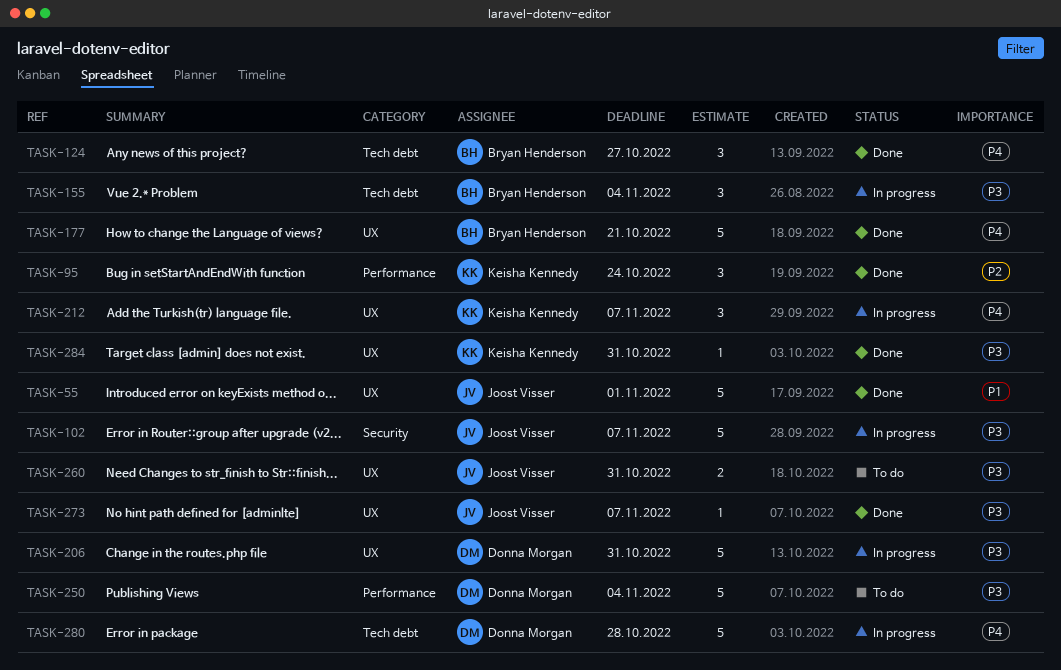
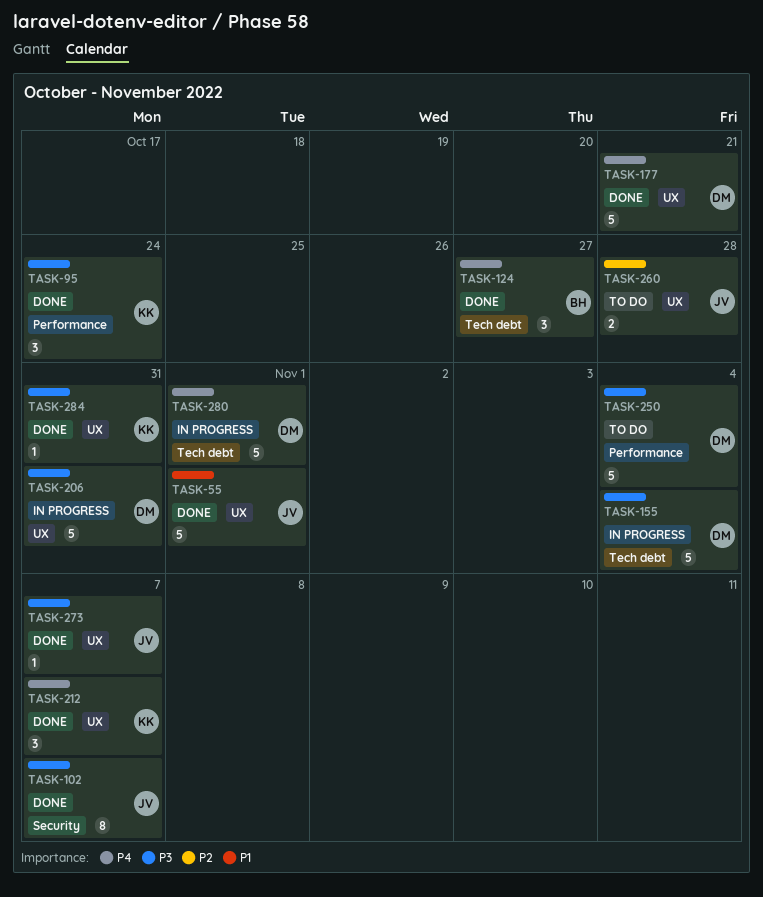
TASK-95, priority: P2 -> P3
TASK-102, status: In progress -> Done
TASK-102, estimate: 5 -> 8
TASK-155, owner: Bryan Henderson -> Donna Morgan
TASK-155, estimate: 3 -> 5
TASK-177, owner: Bryan Henderson -> Donna Morgan
TASK-212, status: In progress -> Done
TASK-260, priority: P3 -> P2
TASK-260, due: Oct 31 -> Oct 28
TASK-280, due: Oct 28 -> Nov 1

